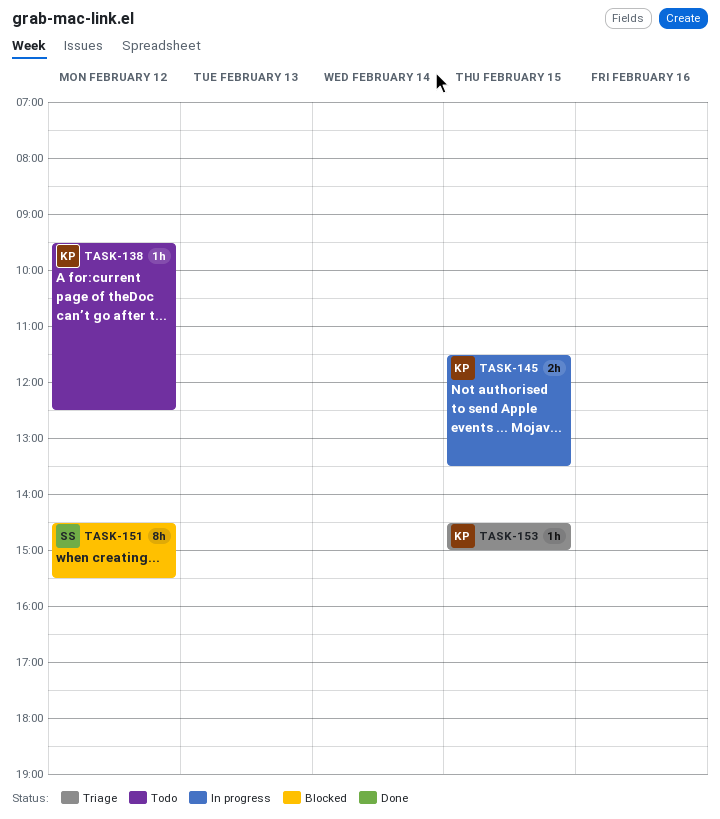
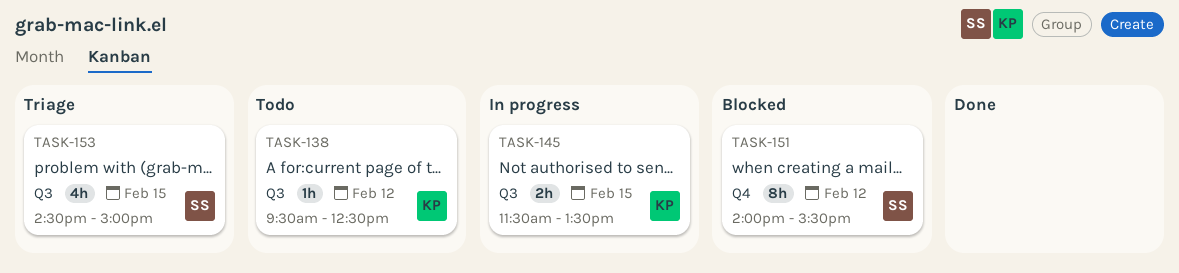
TASK-151, begins: 14:30 -> 14:00
TASK-153, owner: KP -> SS
TASK-153, estimate: 1h -> 4h

